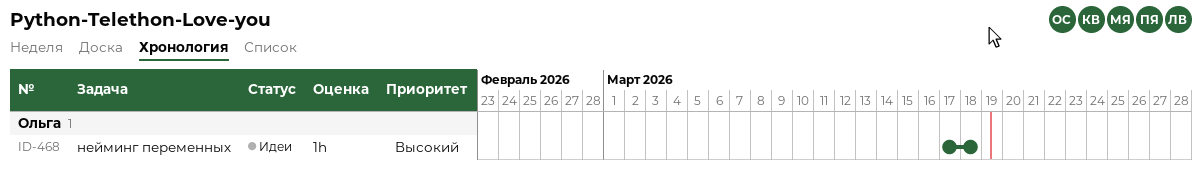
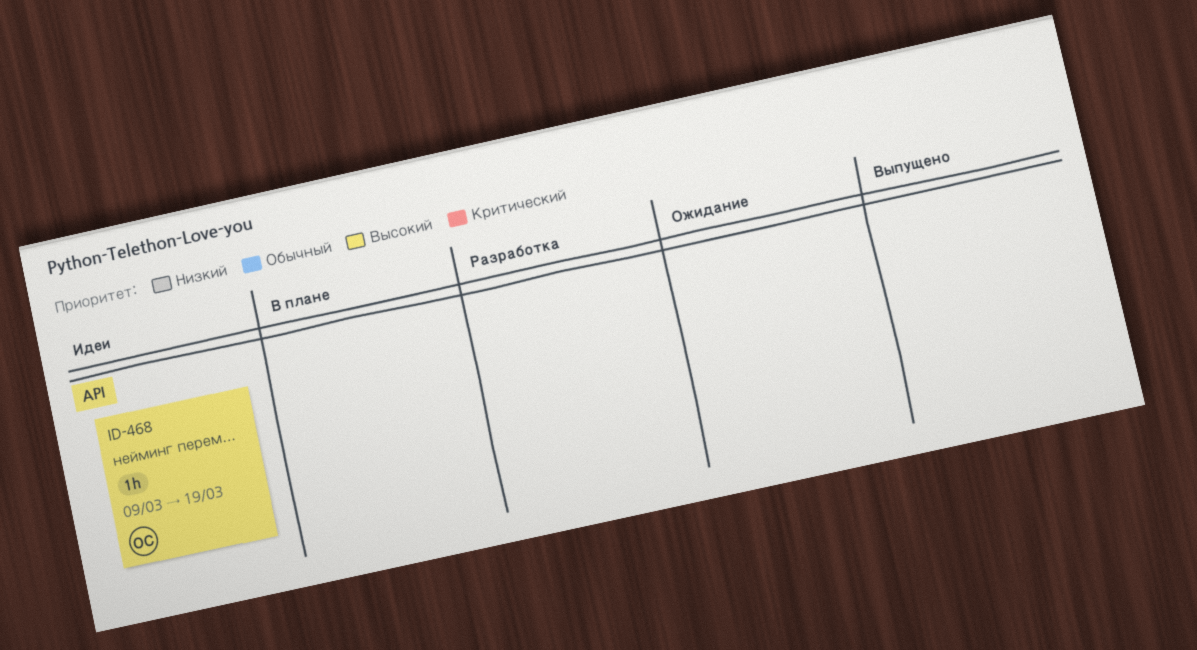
ID-468, start: Mar 17 -> Mar 9
ID-468, due: Mar 18 -> Mar 19

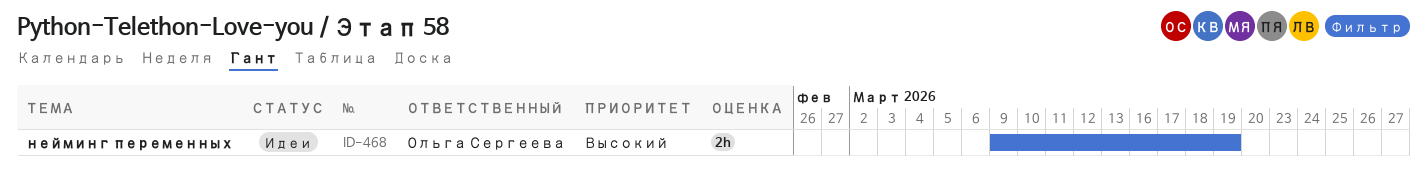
ID-468, estimate: 1h -> 2h

